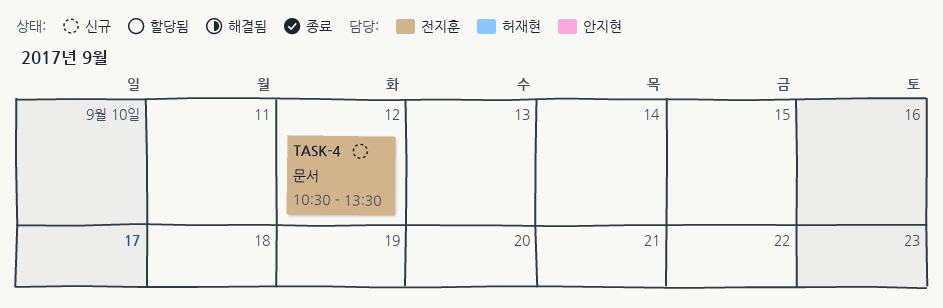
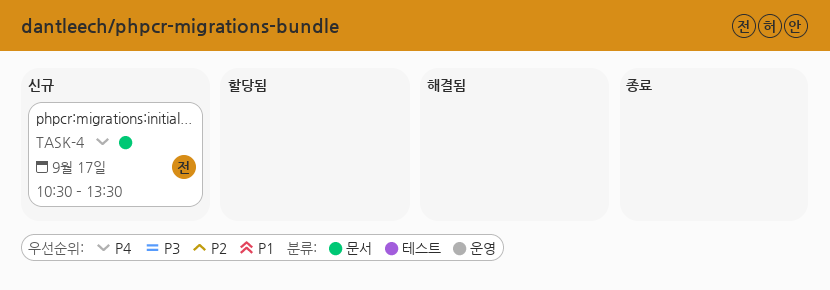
TASK-4, day: Sep 12 -> Sep 17

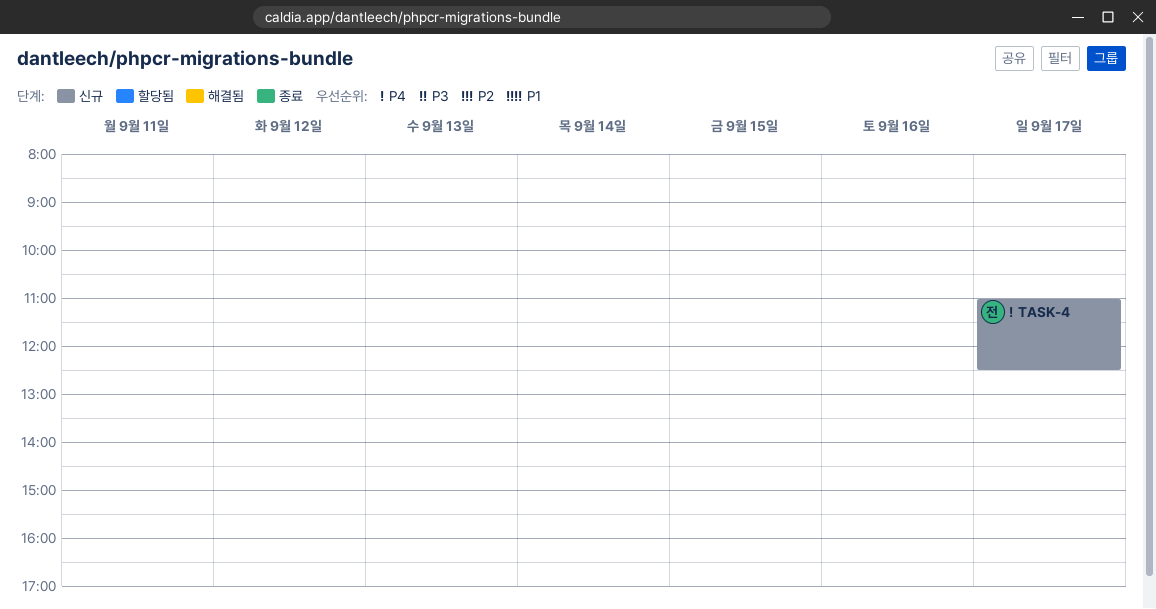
TASK-4, begins: 10:30 -> 11:00
TASK-4, ends: 13:30 -> 12:30

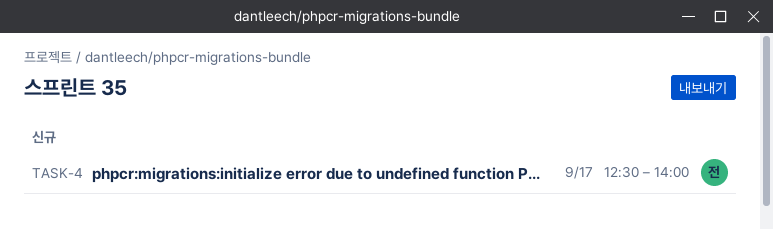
TASK-4, begins: 11:00 -> 12:30
TASK-4, ends: 12:30 -> 14:00

